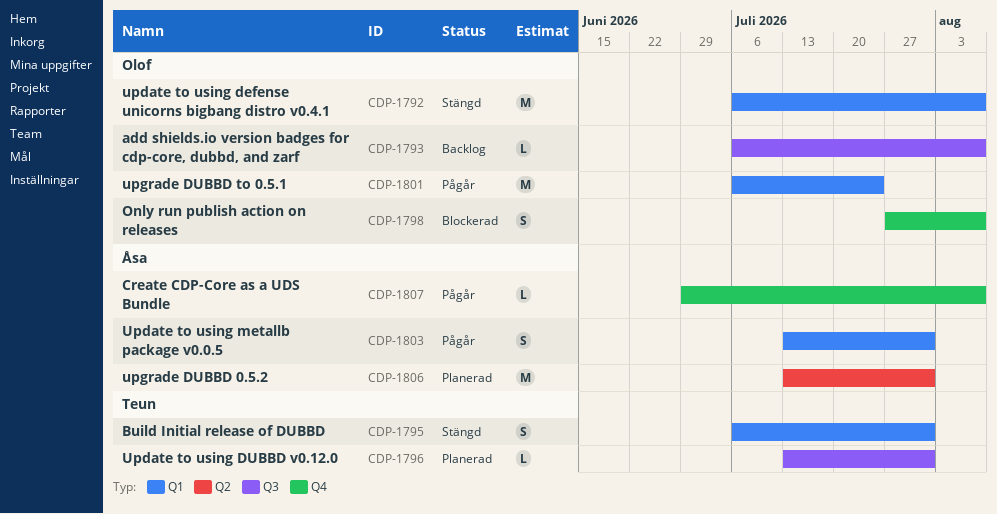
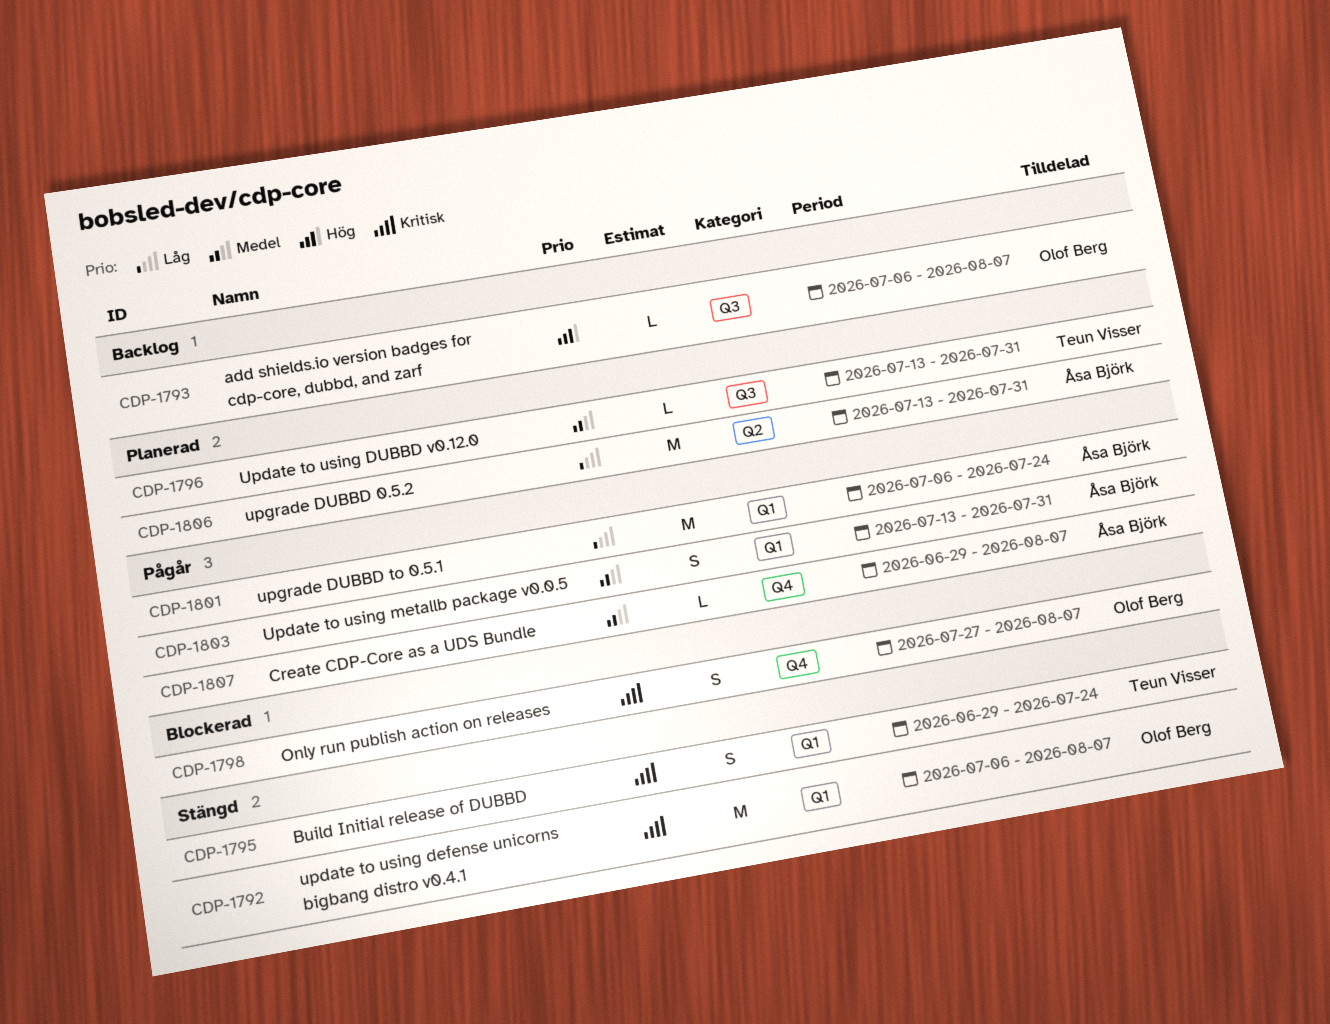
CDP-1795, start: Jul 6 -> Jun 29
CDP-1795, due: Jul 31 -> Jul 24
CDP-1801, owner: Olof Berg -> Åsa Björk

